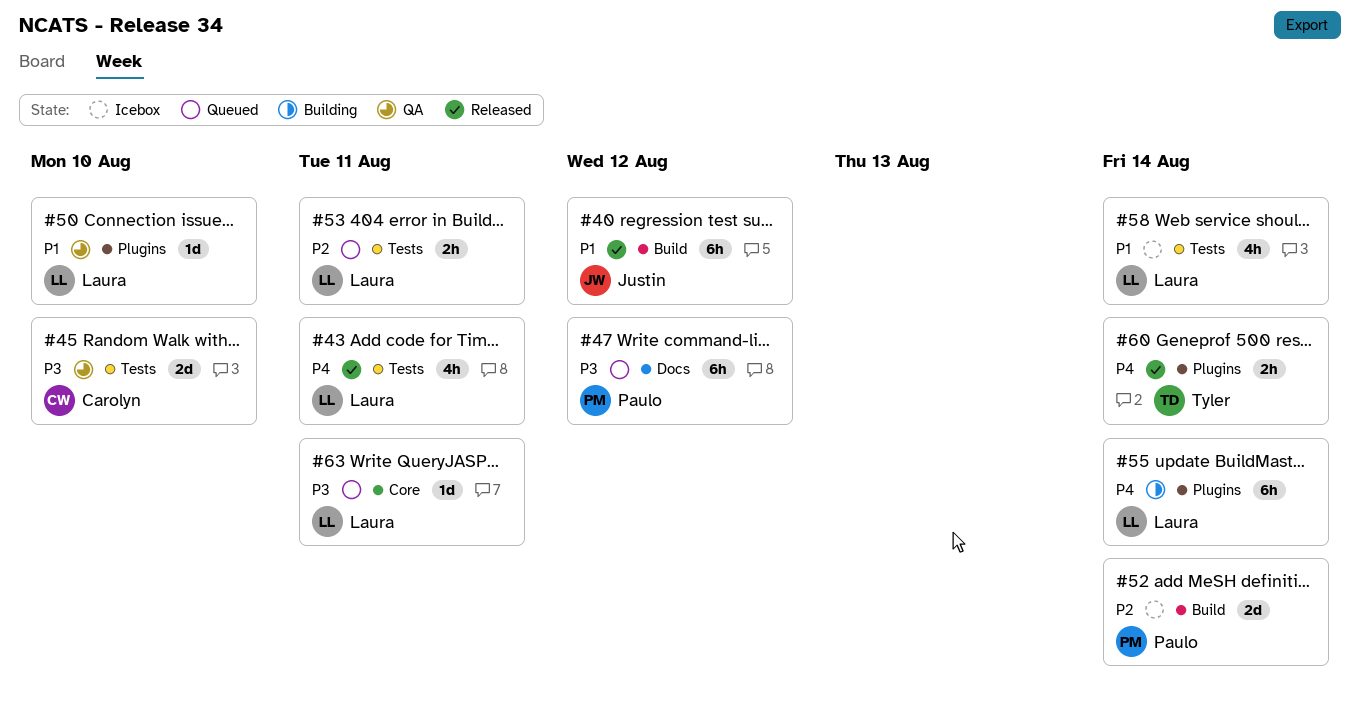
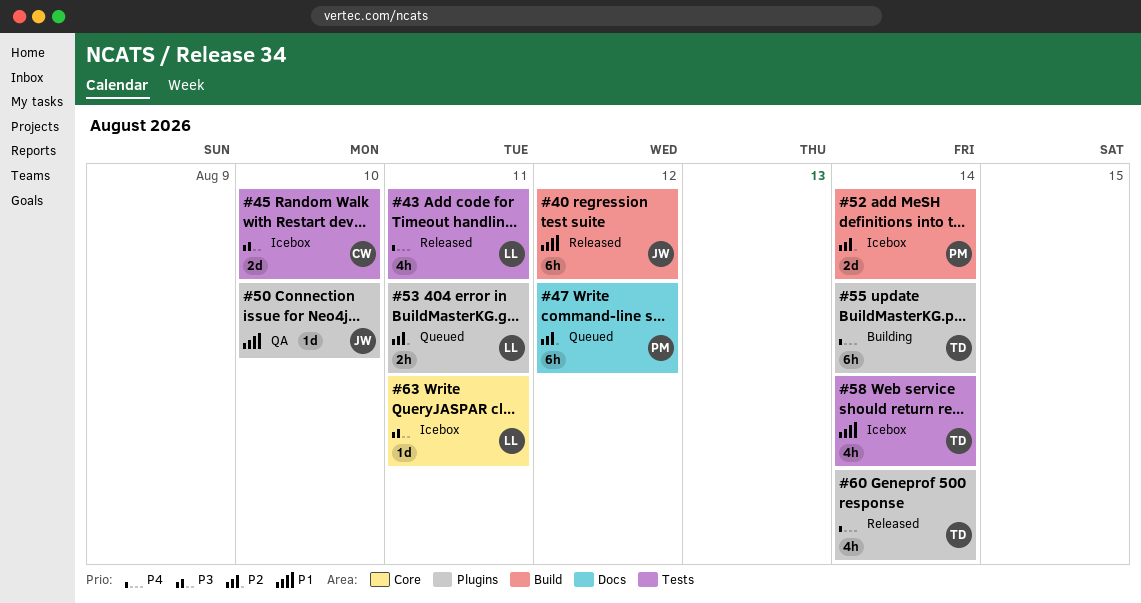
#45, status: QA -> Icebox
#47, priority: P3 -> P2
#50, owner: Laura -> Justin
#53, label: Tests -> Plugins
#55, owner: Laura -> Tyler
#58, owner: Laura -> Tyler
#60, estimate: 2h -> 4h
#63, status: Queued -> Icebox

